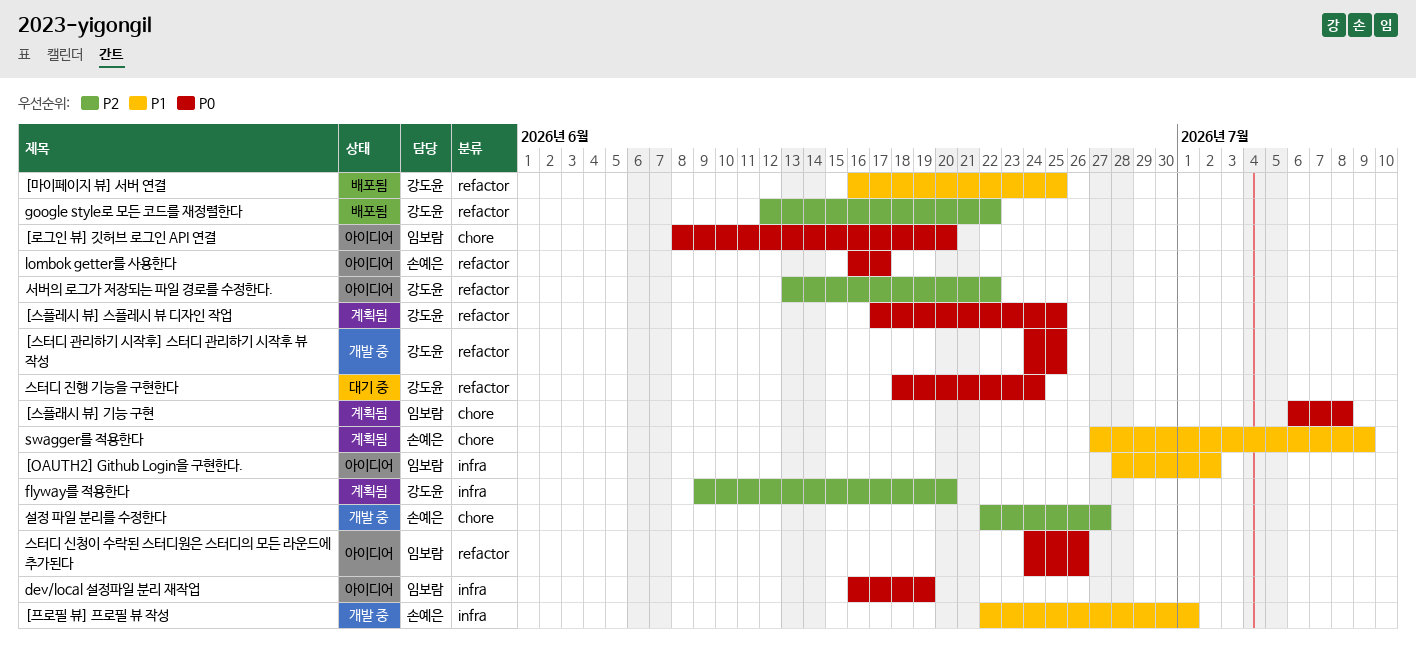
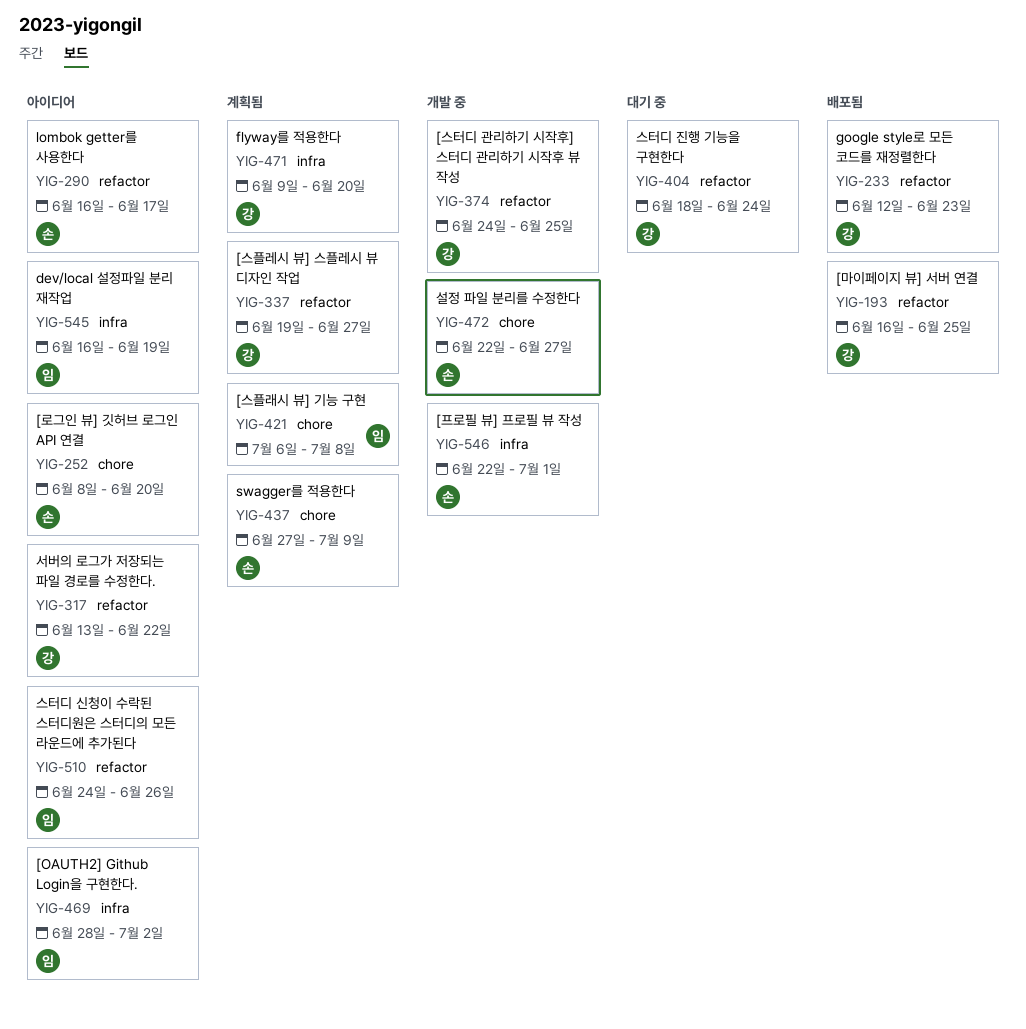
[로그인 뷰] 깃허브 로그인 API 연결, owner: 임보람 -> 손예은
[스플레시 뷰] 스플레시 뷰 디자인 작업, start: Jun 17 -> Jun 19
[스플레시 뷰] 스플레시 뷰 디자인 작업, due: Jun 25 -> Jun 27
google style로 모든 코드를 재정렬한다, due: Jun 22 -> Jun 23

